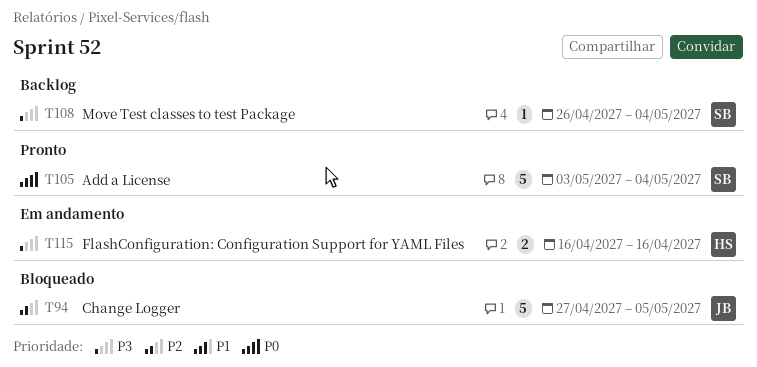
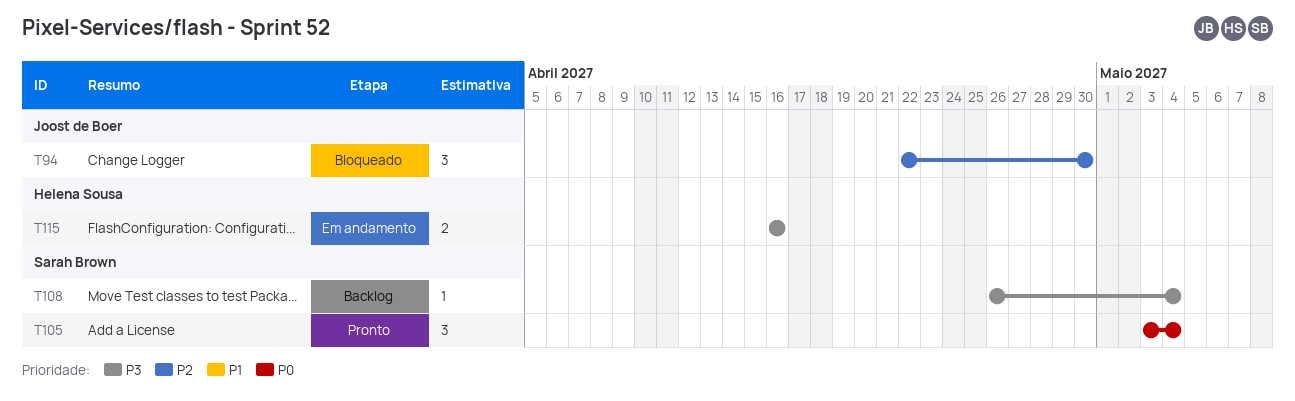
T94, estimate: 5 -> 3
T94, start: Apr 27 -> Apr 22
T94, due: May 5 -> Apr 30
T105, estimate: 5 -> 3

